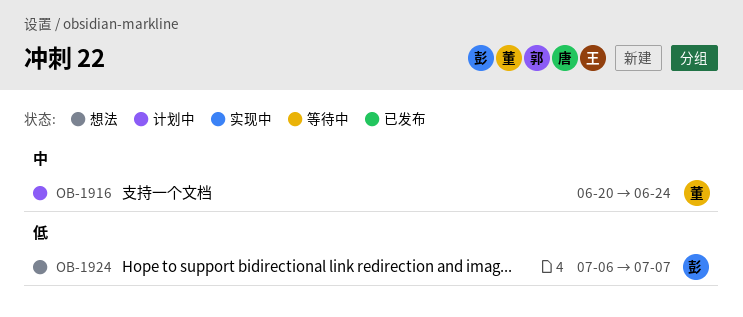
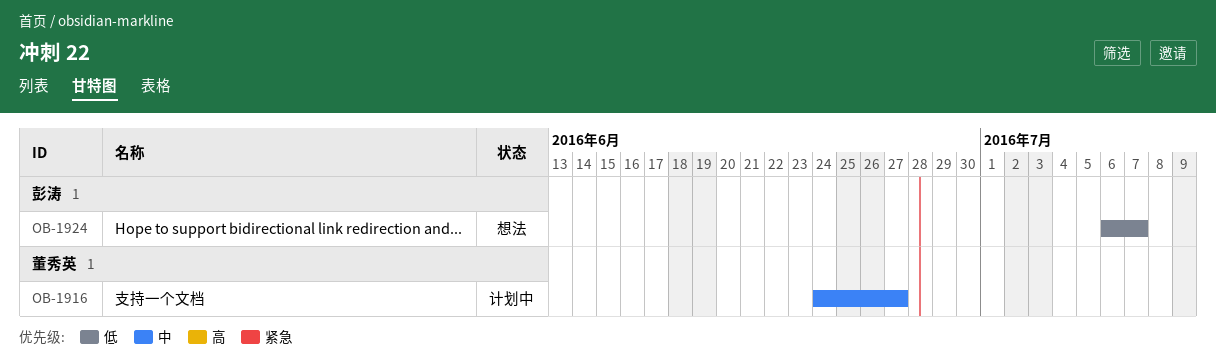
OB-1916, start: Jun 20 -> Jun 24
OB-1916, due: Jun 24 -> Jun 27

